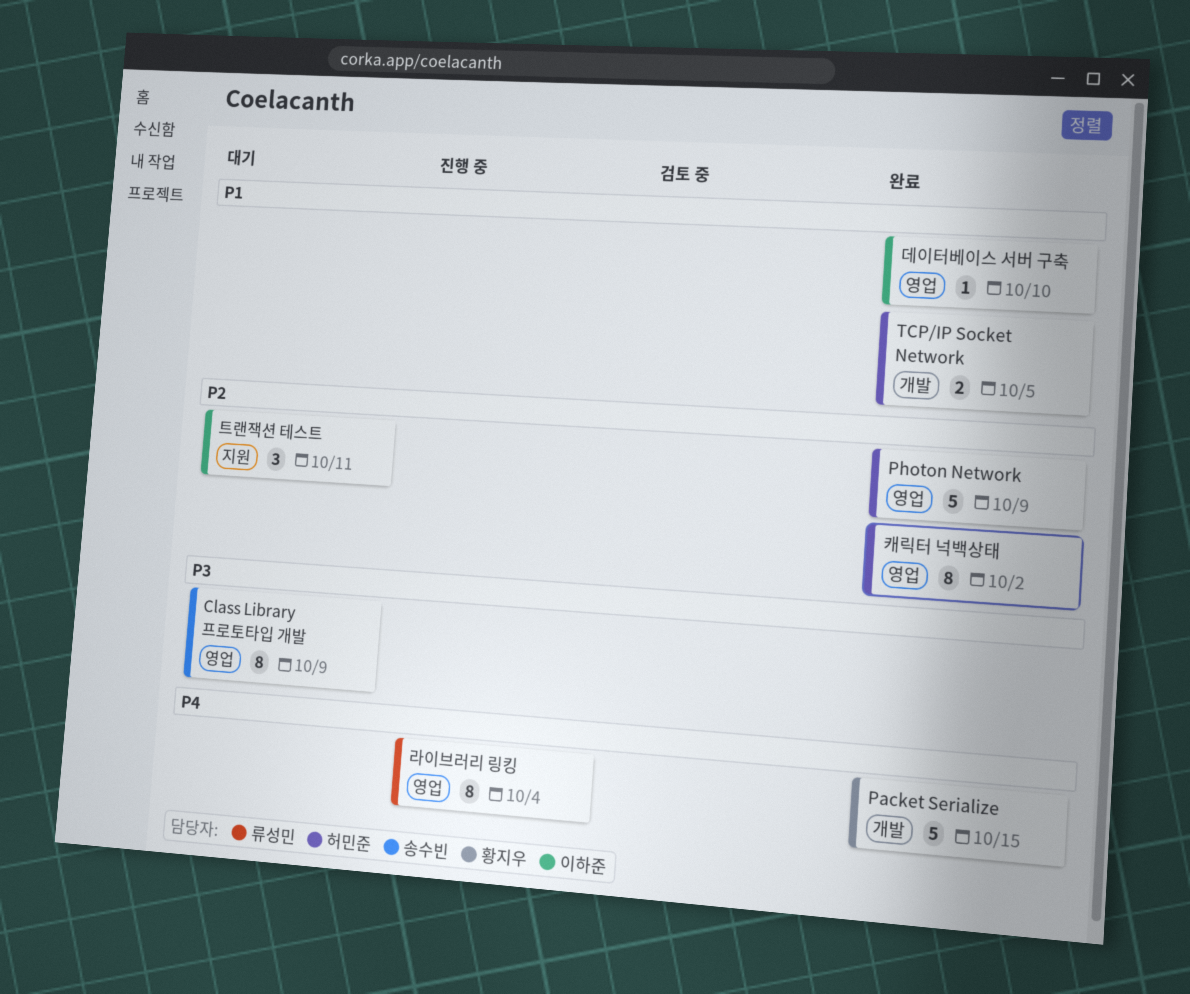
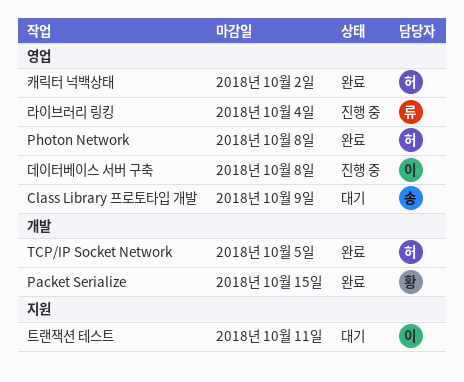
Photon Network, due: Oct 9 -> Oct 8
데이터베이스 서버 구축, status: 완료 -> 진행 중
데이터베이스 서버 구축, due: Oct 10 -> Oct 8

